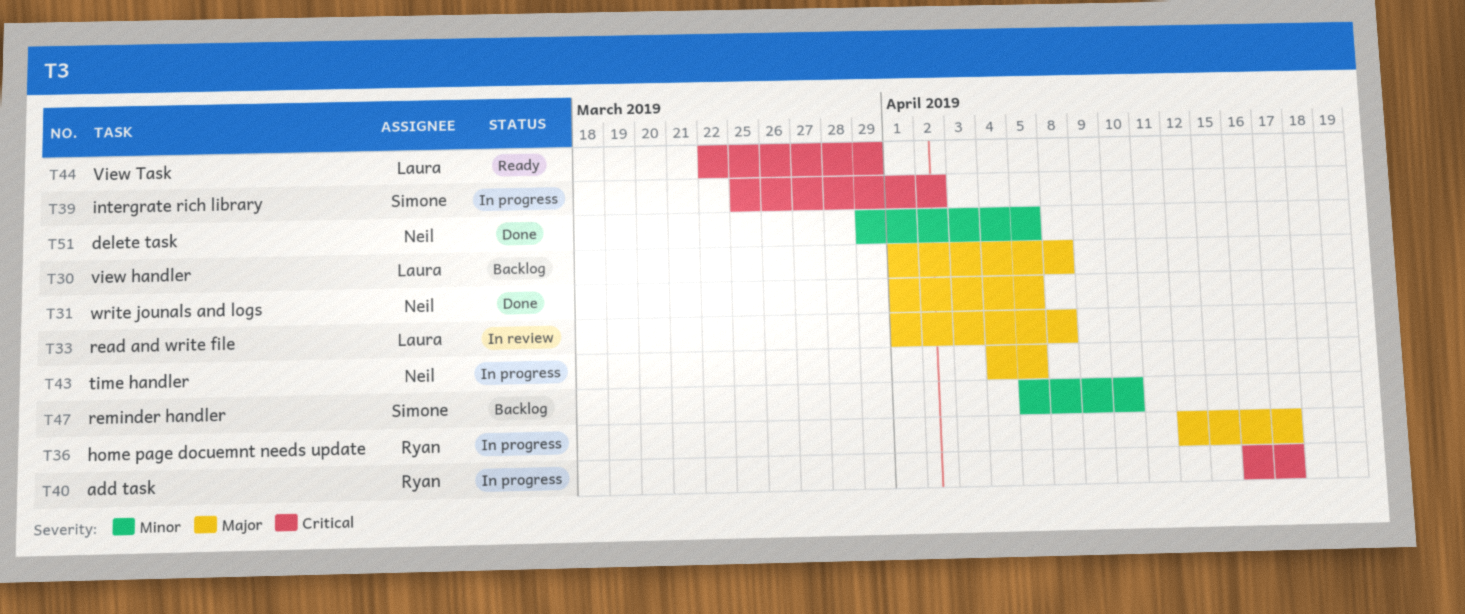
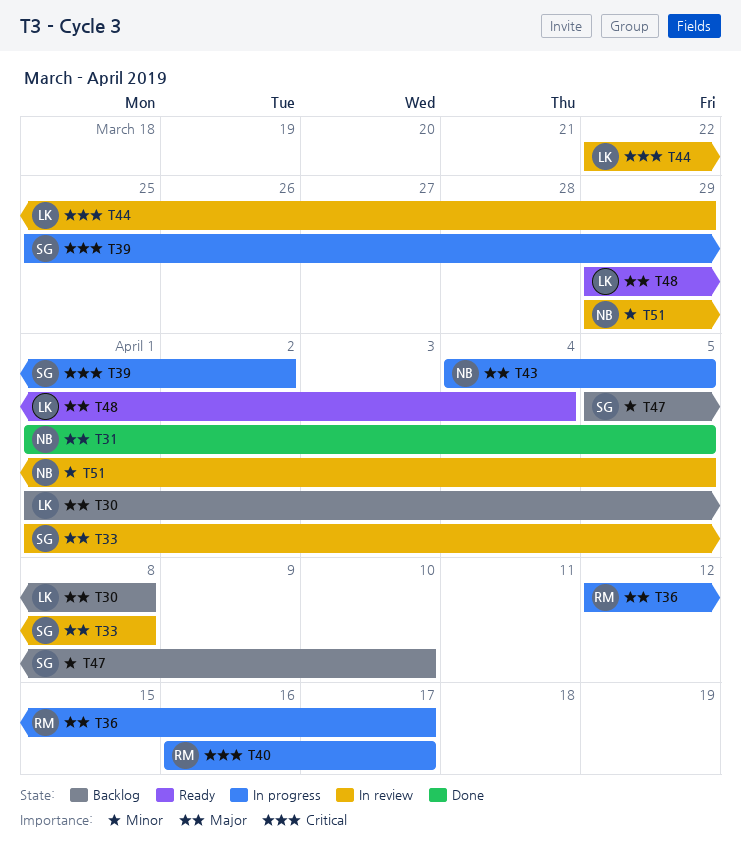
T33, owner: Laura -> Simone
T44, status: Ready -> In review
T48: none -> present
T51, status: Done -> In review

